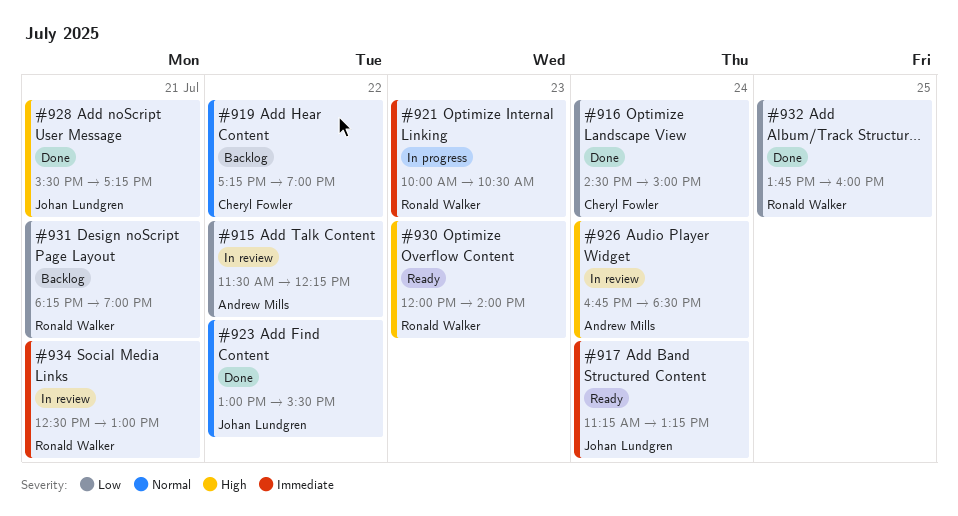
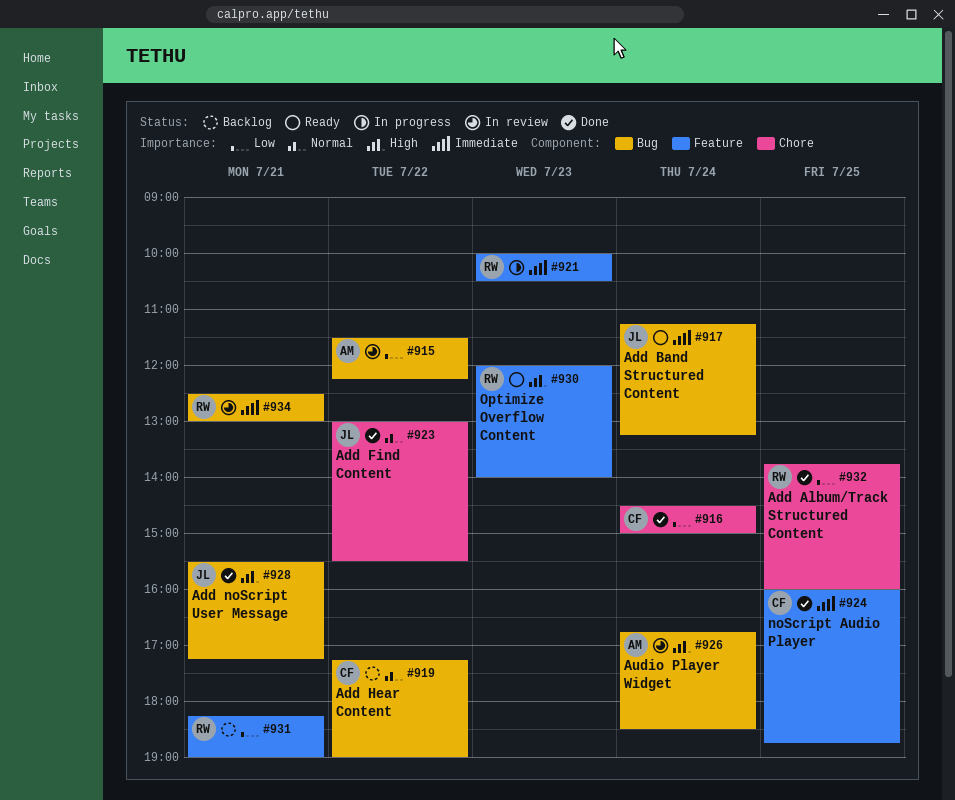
#924: none -> present

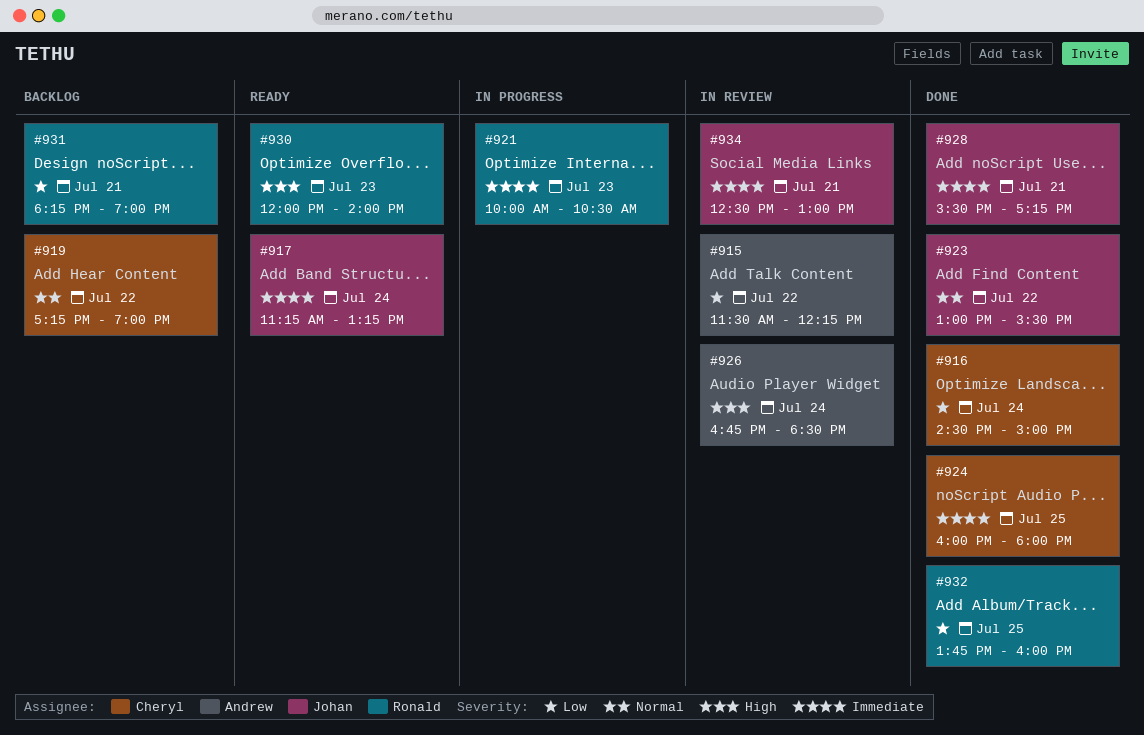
#924, ends: 18:45 -> 18:00
#928, priority: High -> Immediate
#934, owner: Ronald -> Johan

